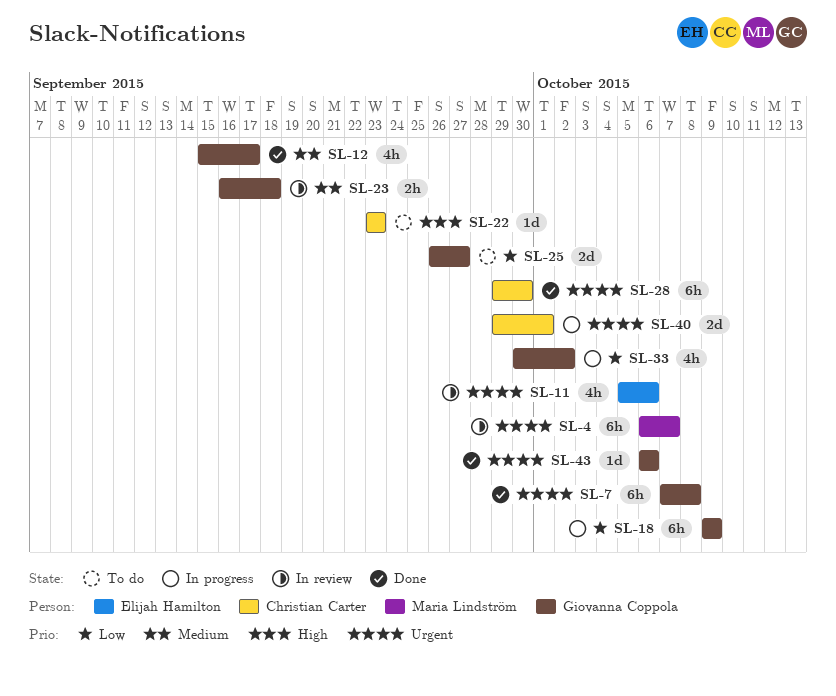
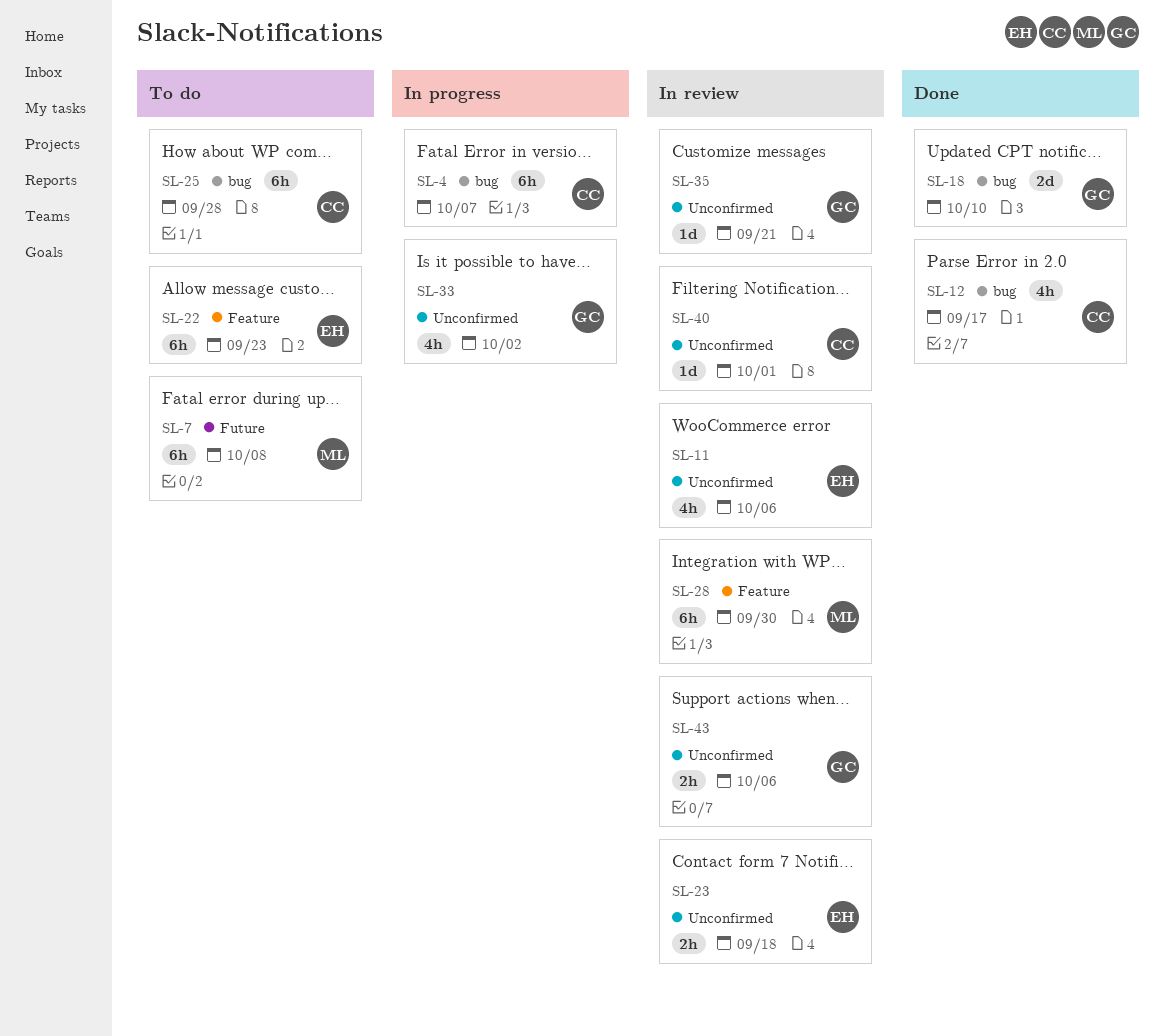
SL-4, status: In review -> In progress
SL-4, owner: Maria Lindström -> Christian Carter
SL-7, status: Done -> To do
SL-7, owner: Giovanna Coppola -> Maria Lindström
SL-12, owner: Giovanna Coppola -> Christian Carter
SL-18, status: In progress -> Done
SL-18, estimate: 6h -> 2d
SL-18, due: Oct 9 -> Oct 10
SL-22, owner: Christian Carter -> Elijah Hamilton
SL-22, estimate: 1d -> 6h
SL-23, owner: Giovanna Coppola -> Elijah Hamilton
SL-25, owner: Giovanna Coppola -> Christian Carter
SL-25, estimate: 2d -> 6h
SL-25, due: Sep 27 -> Sep 28
SL-28, status: Done -> In review
SL-28, owner: Christian Carter -> Maria Lindström
SL-35: none -> present
SL-40, status: In progress -> In review
SL-40, estimate: 2d -> 1d
SL-43, status: Done -> In review
SL-43, estimate: 1d -> 2h

